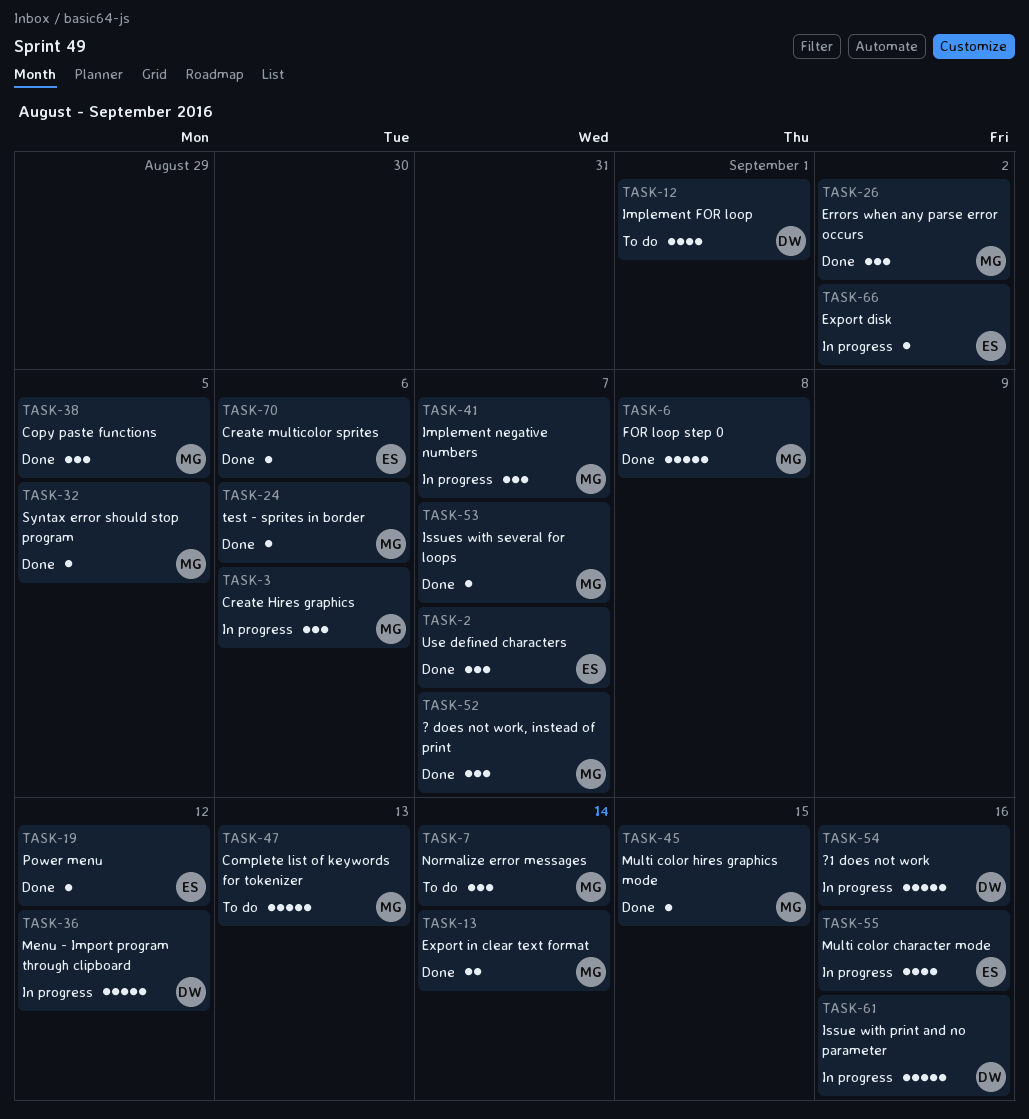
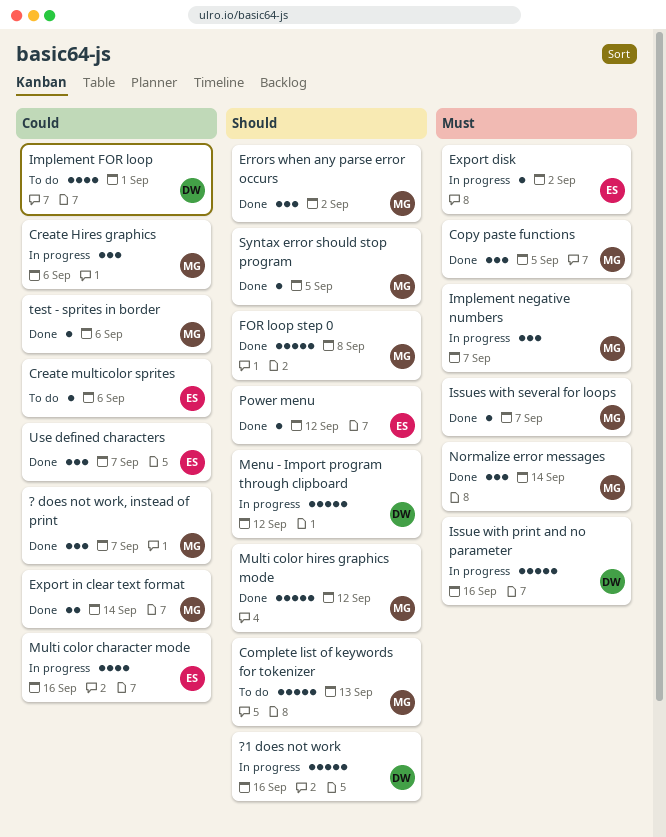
Create multicolor sprites, status: Done -> To do
Multi color hires graphics mode, estimate: 1 -> 5
Multi color hires graphics mode, due: Sep 15 -> Sep 12
Normalize error messages, status: To do -> Done

